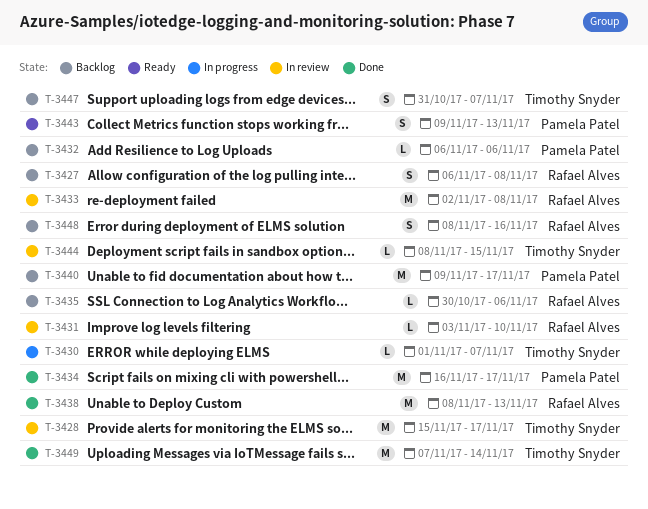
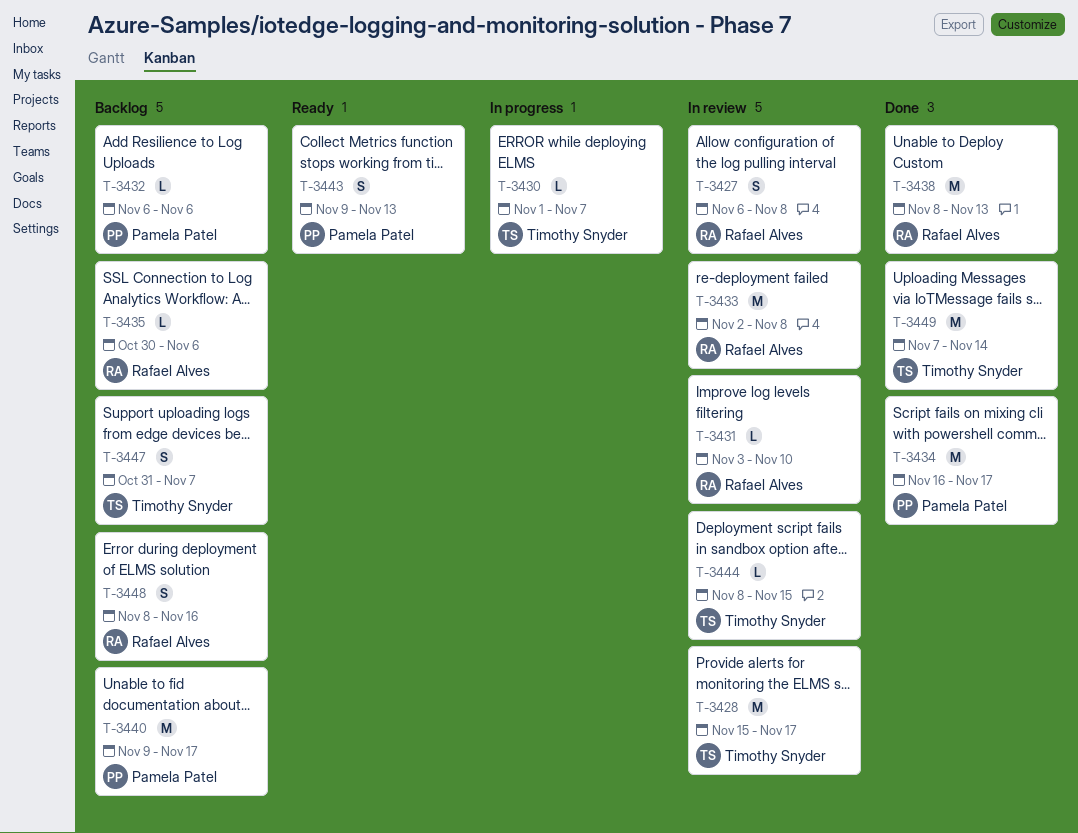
T-3427, status: Backlog -> In review

